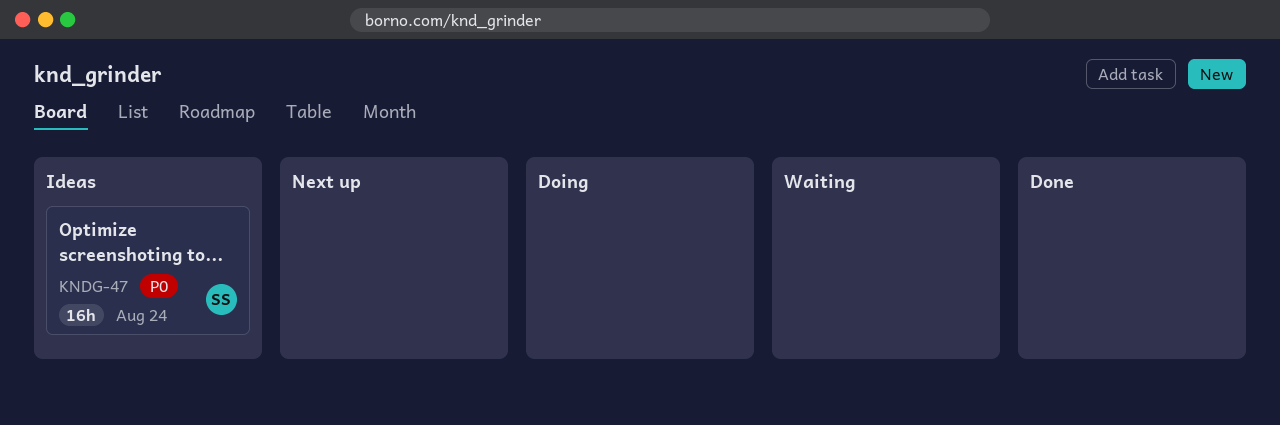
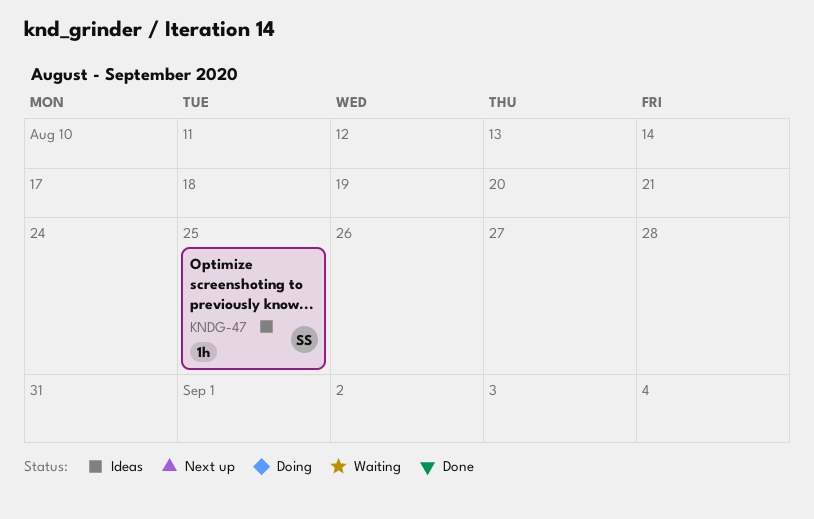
KNDG-47, estimate: 16h -> 1h
KNDG-47, due: Aug 24 -> Aug 25

